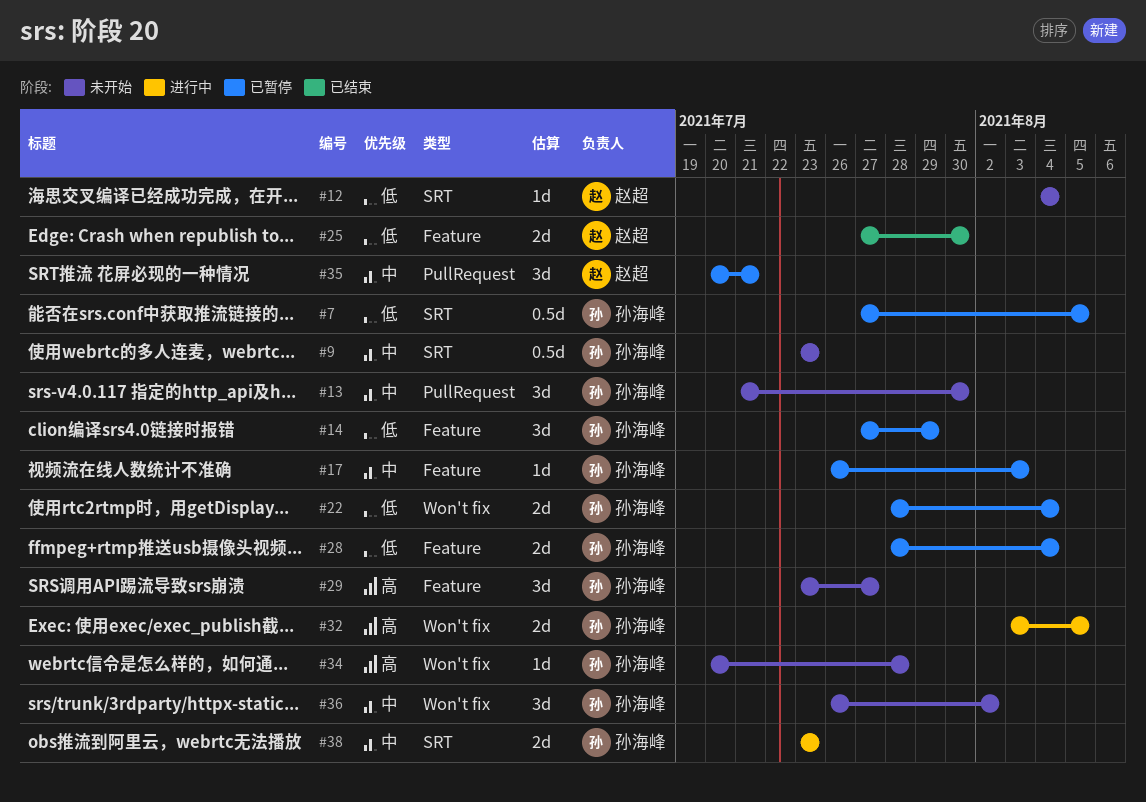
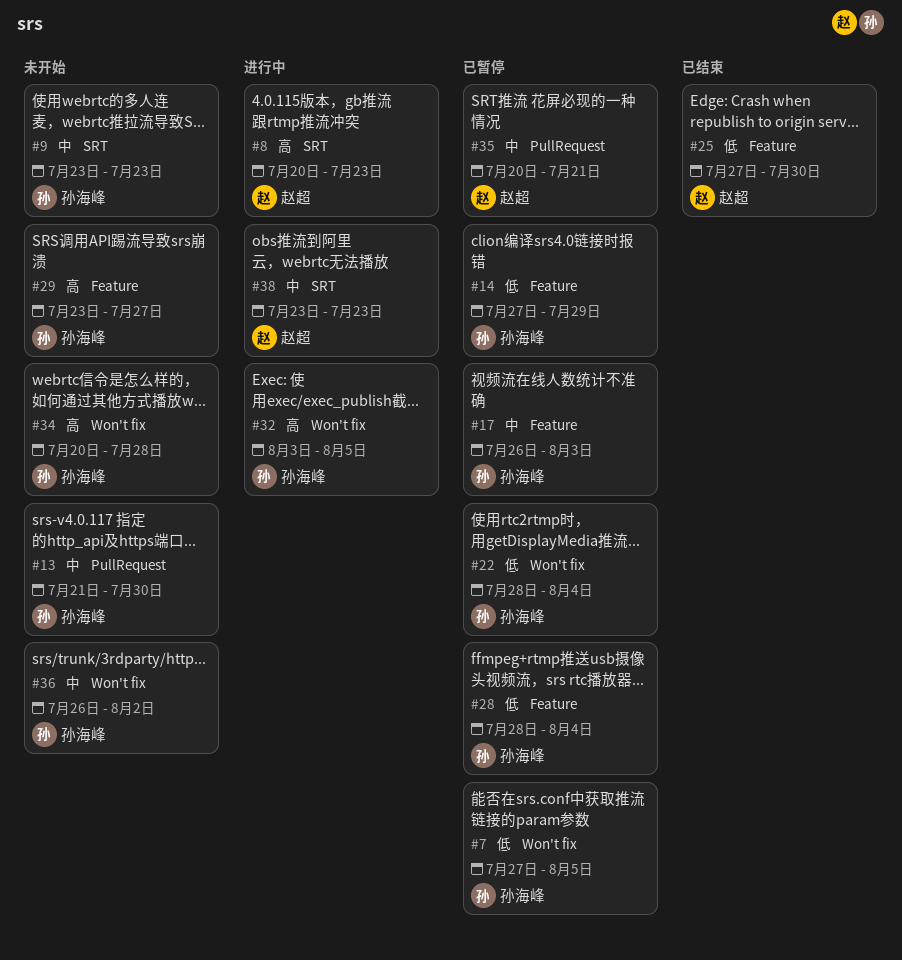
#7, label: SRT -> Won't fix
#8: none -> present
#12: present -> none
#38, owner: 孙海峰 -> 赵超

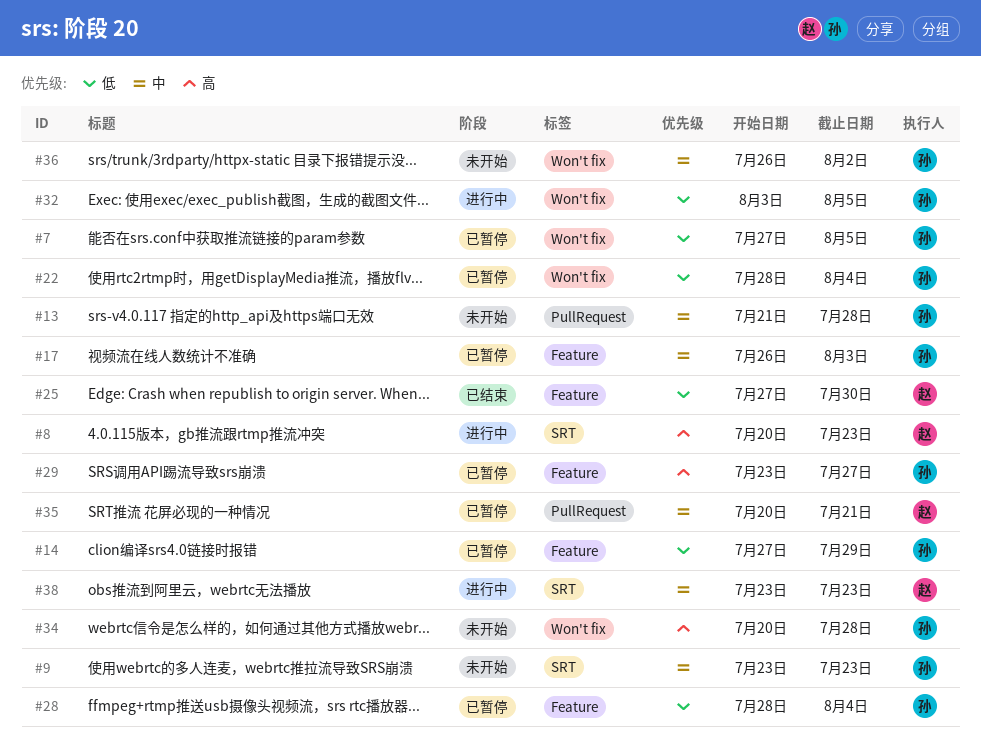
#13, due: Jul 30 -> Jul 28
#29, status: 未开始 -> 已暂停
#32, priority: 高 -> 低

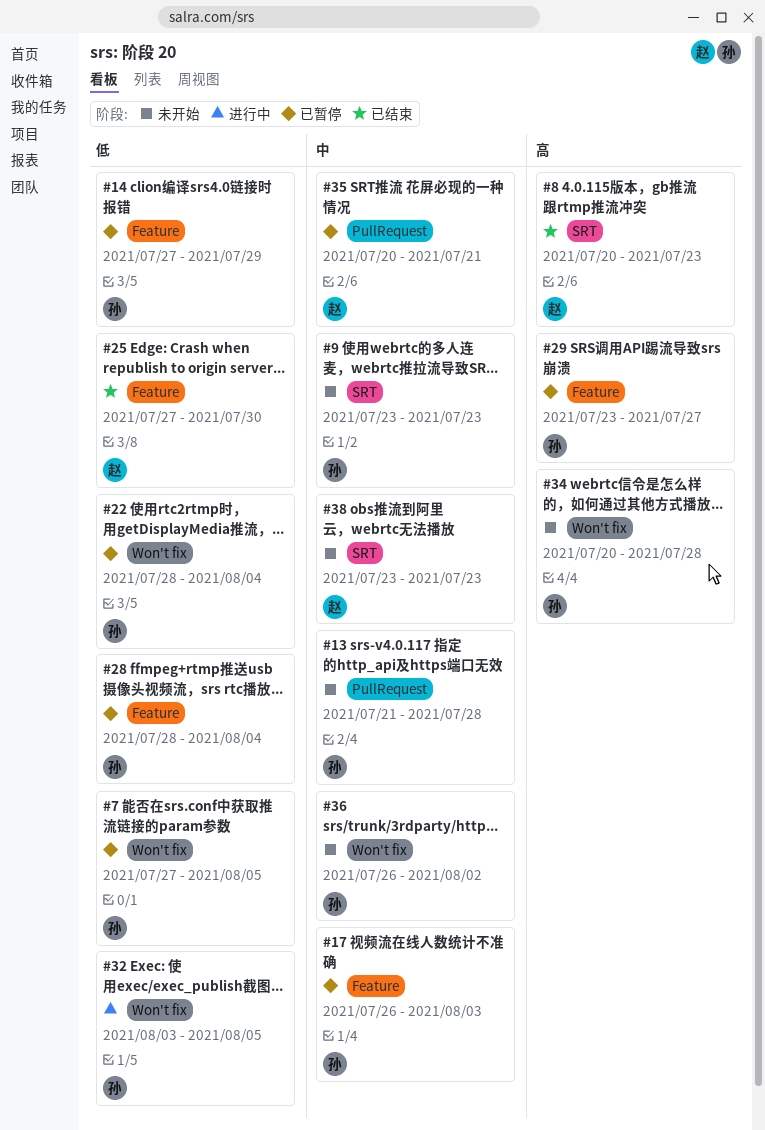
#8, status: 进行中 -> 已结束
#38, status: 进行中 -> 未开始

